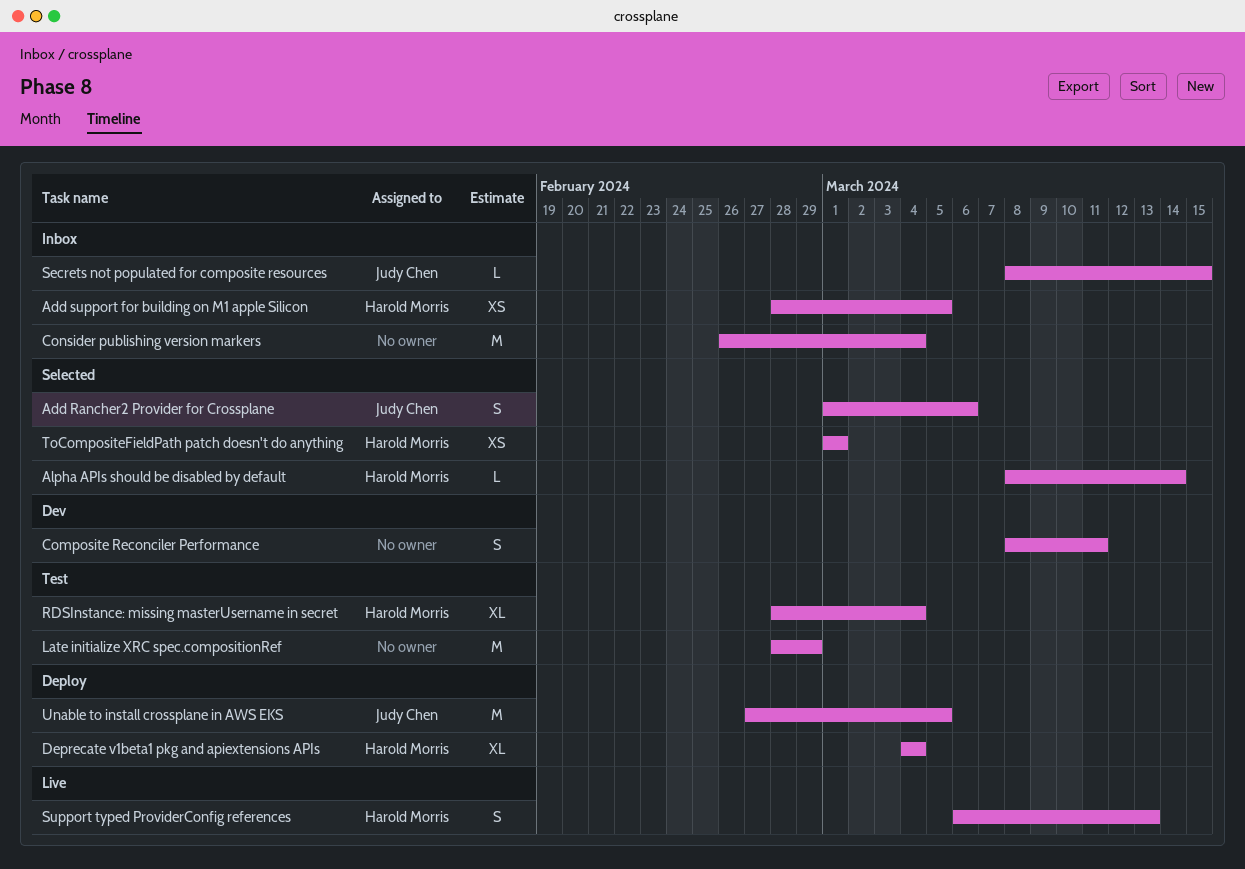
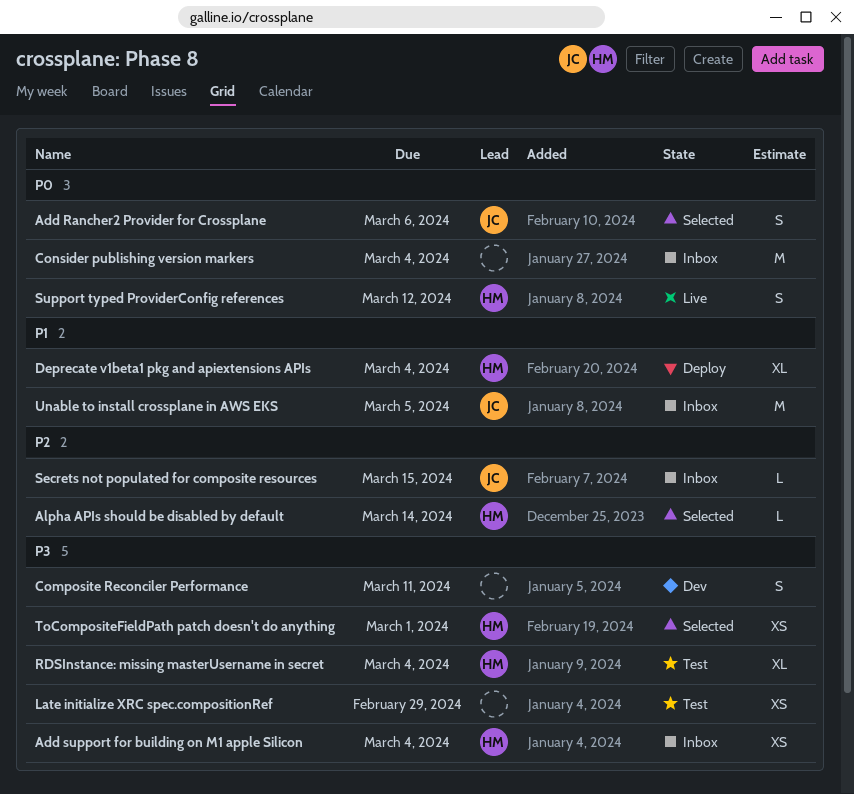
Add support for building on M1 apple Silicon, due: Mar 5 -> Mar 4
Late initialize XRC spec.compositionRef, estimate: M -> XS
Support typed ProviderConfig references, due: Mar 13 -> Mar 12
Unable to install crossplane in AWS EKS, status: Deploy -> Inbox

